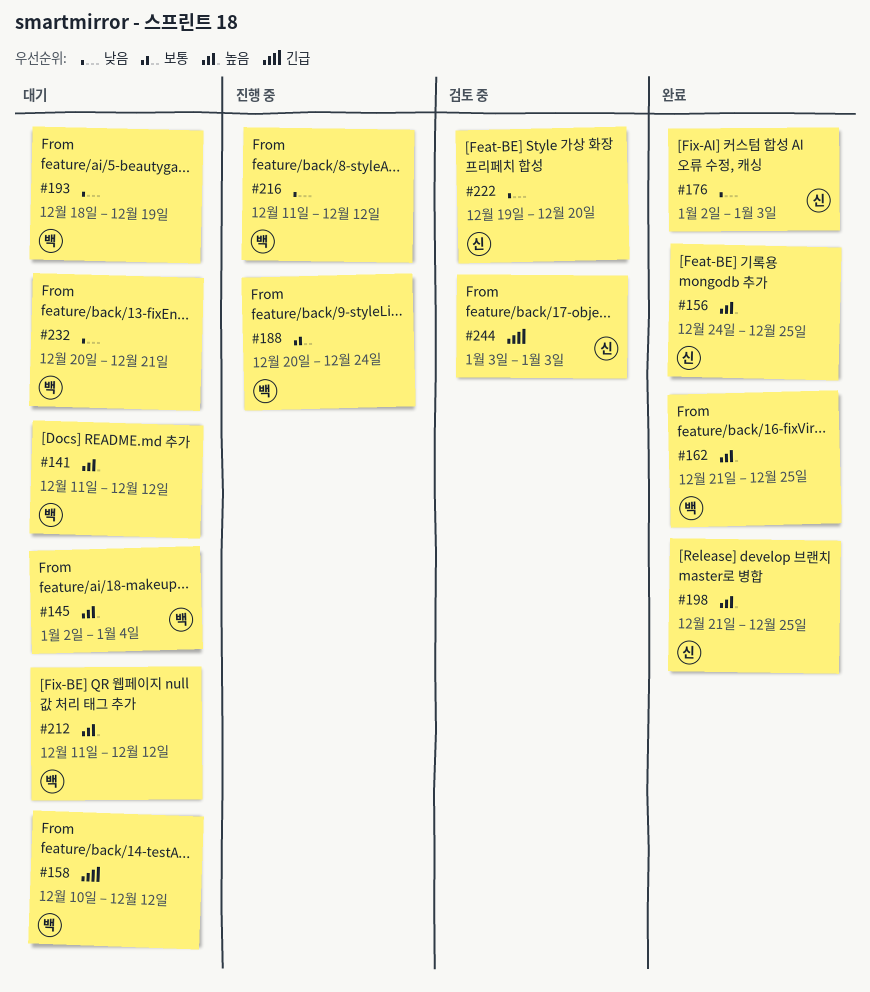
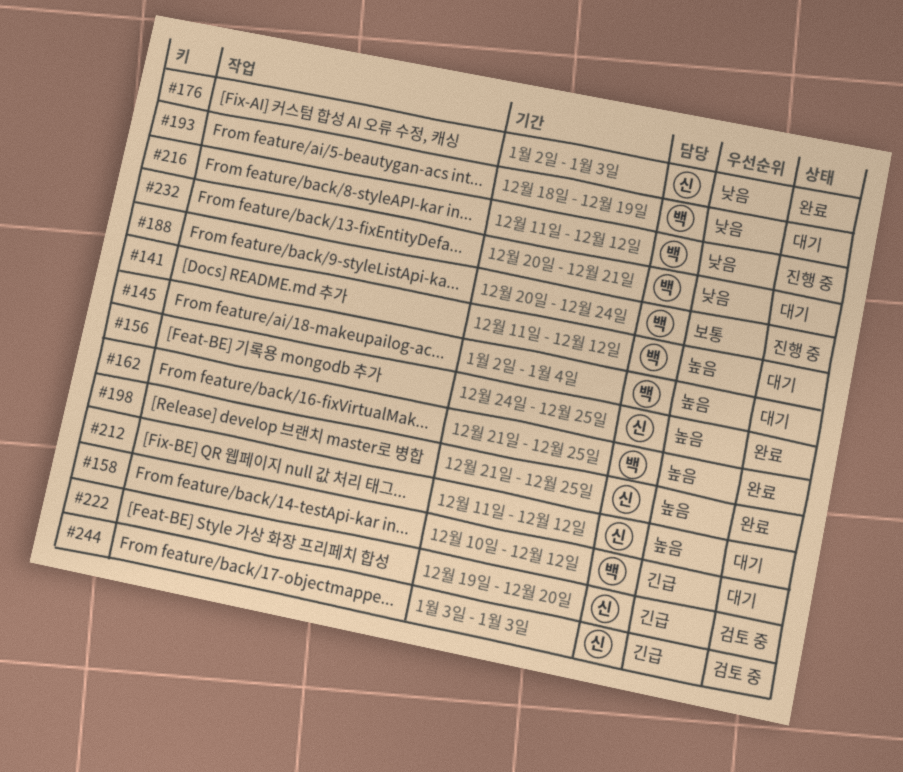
#212, owner: 백 -> 신
#222, priority: 낮음 -> 긴급

